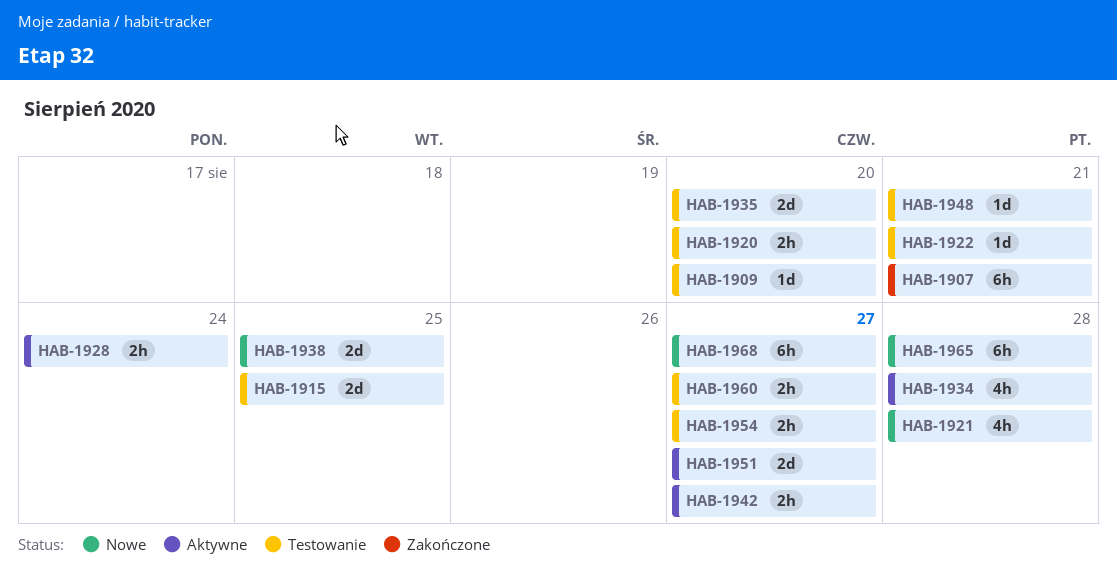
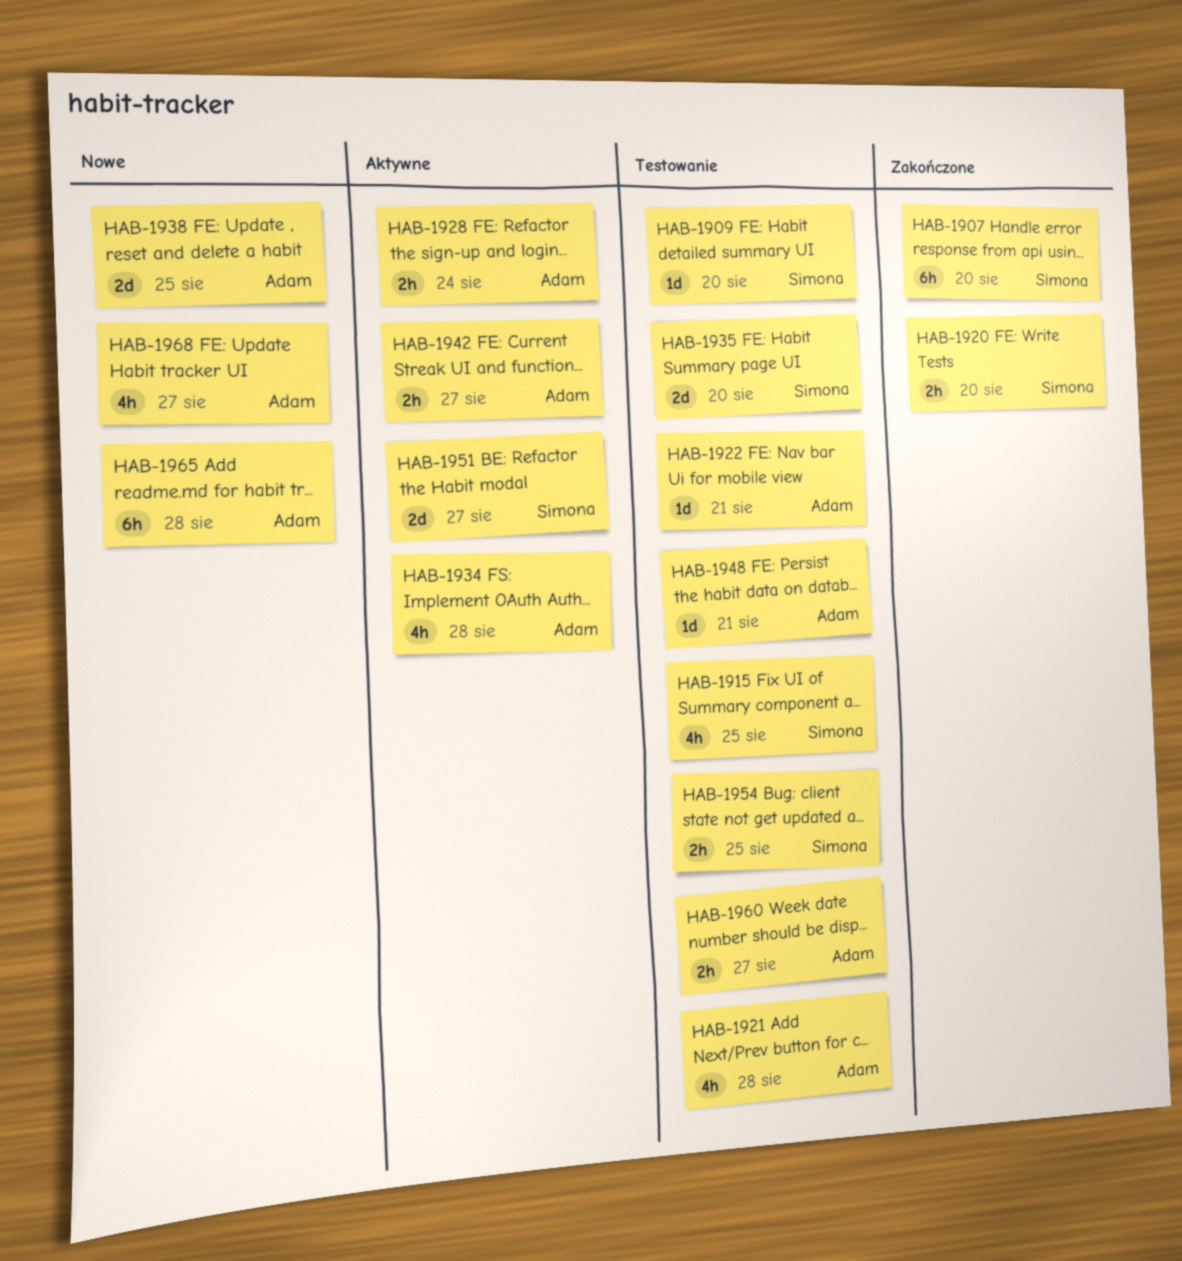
HAB-1907, due: Aug 21 -> Aug 20
HAB-1915, estimate: 2d -> 4h
HAB-1920, status: Testowanie -> Zakończone
HAB-1921, status: Nowe -> Testowanie
HAB-1954, due: Aug 27 -> Aug 25
HAB-1968, estimate: 6h -> 4h

